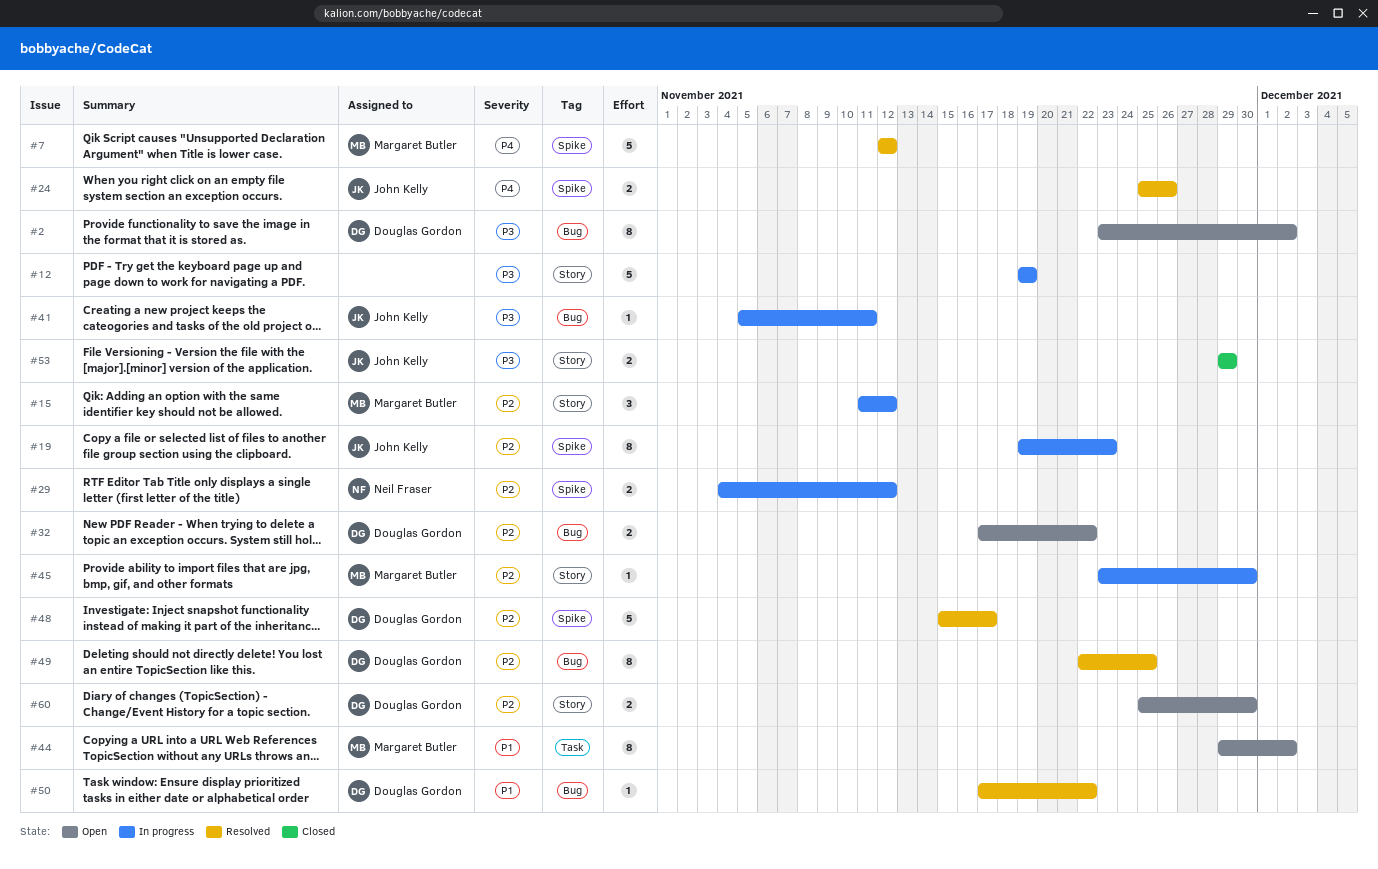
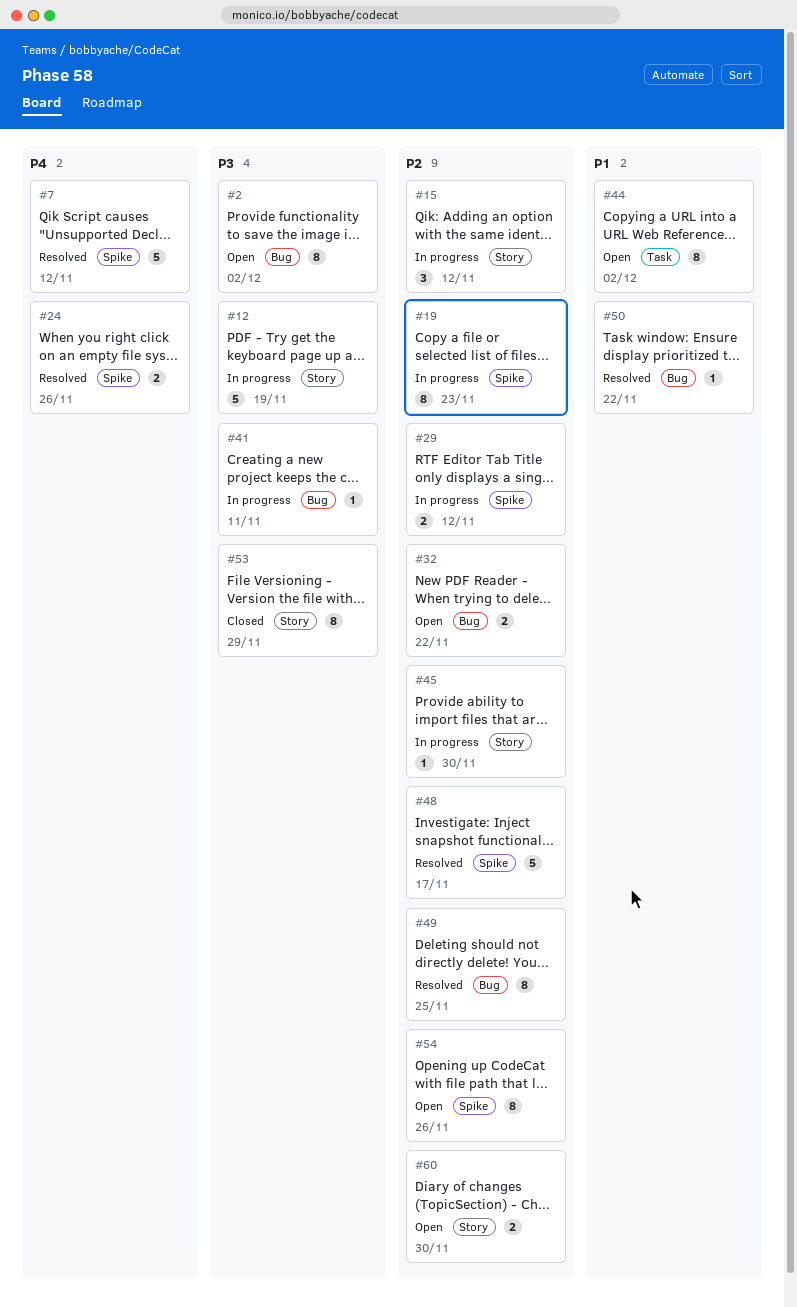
#53, estimate: 2 -> 8
#54: none -> present

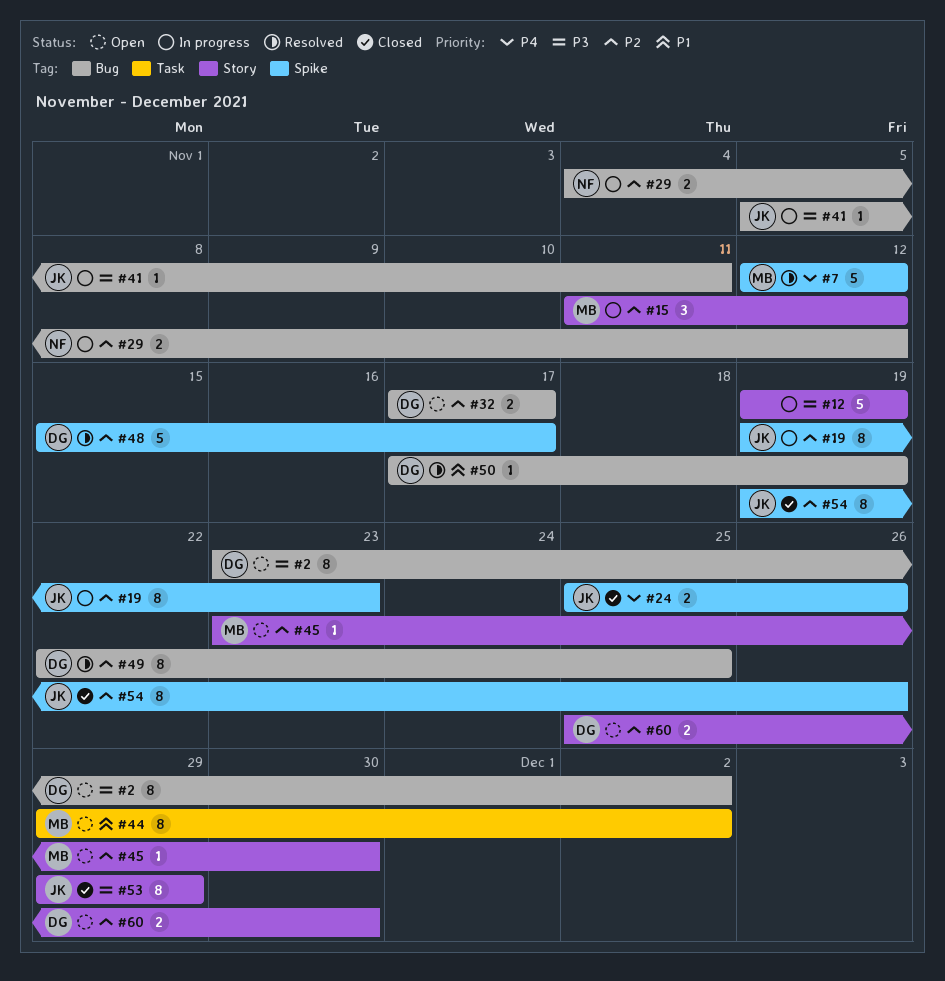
#24, status: Resolved -> Closed
#29, label: Spike -> Bug
#32, due: Nov 22 -> Nov 17
#45, status: In progress -> Open
#50, due: Nov 22 -> Nov 19
#54, status: Open -> Closed

